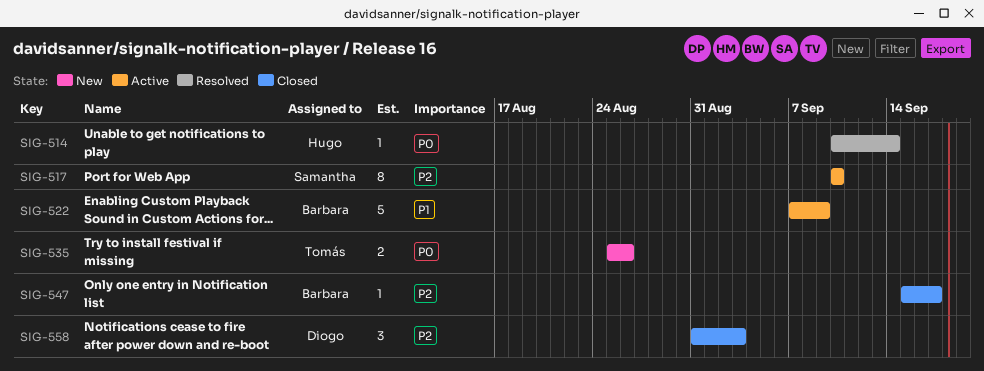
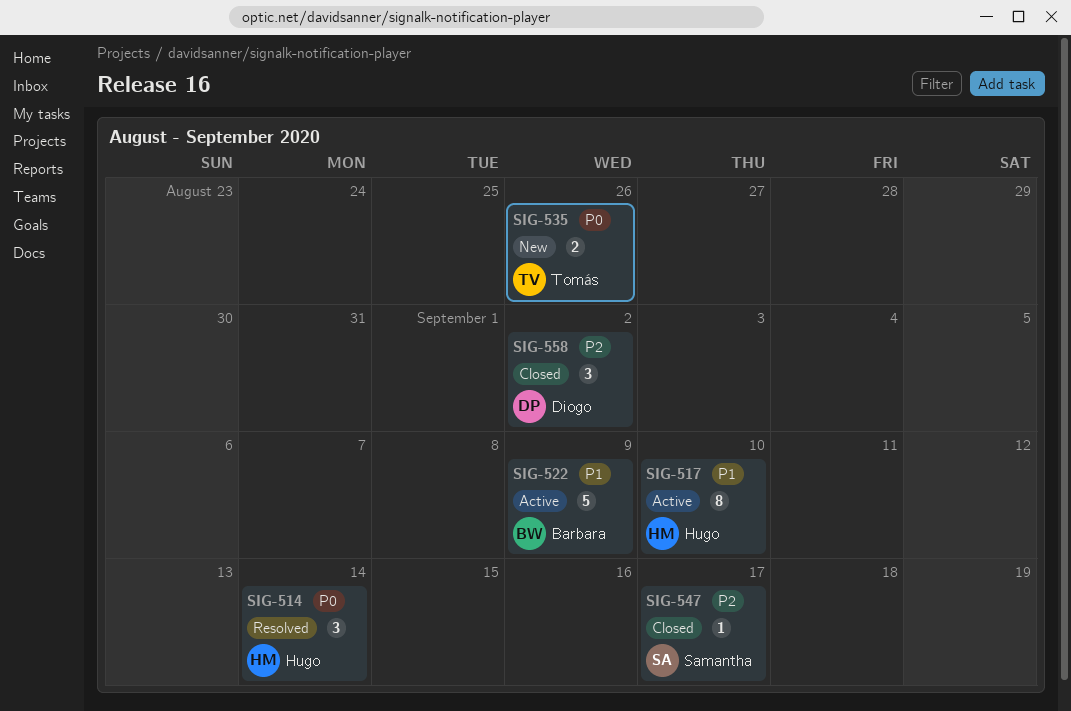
SIG-514, estimate: 1 -> 3
SIG-517, owner: Samantha -> Hugo
SIG-517, priority: P2 -> P1
SIG-547, owner: Barbara -> Samantha
SIG-558, due: Sep 3 -> Sep 2

